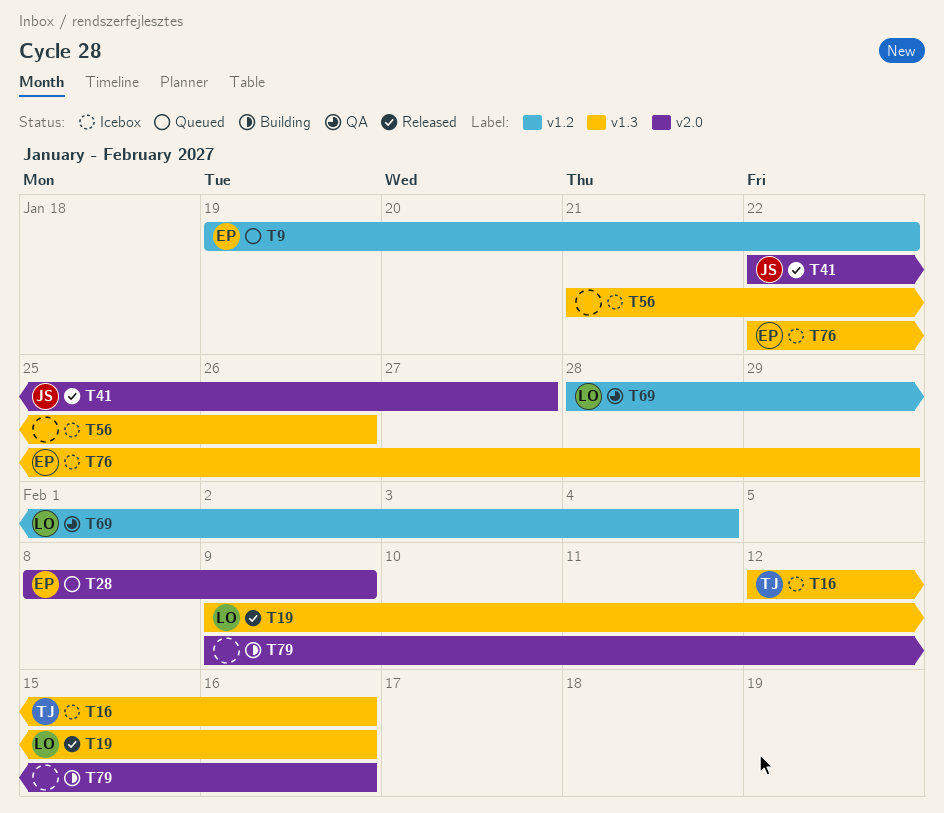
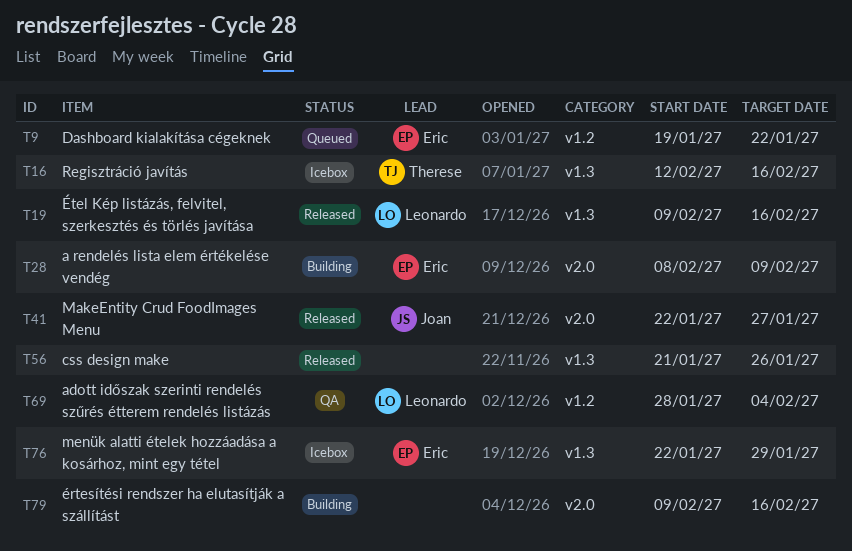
T28, status: Queued -> Building
T56, status: Icebox -> Released

